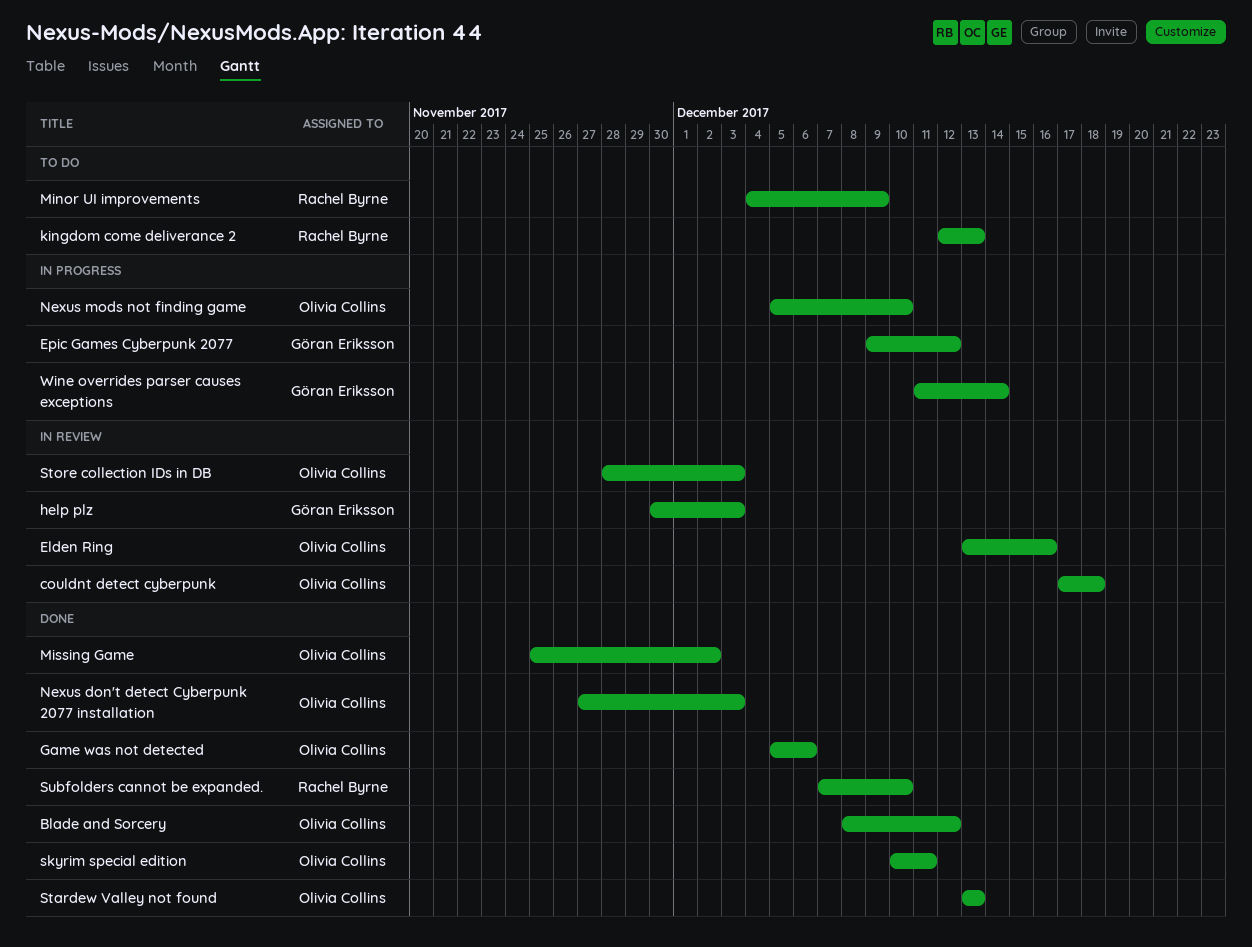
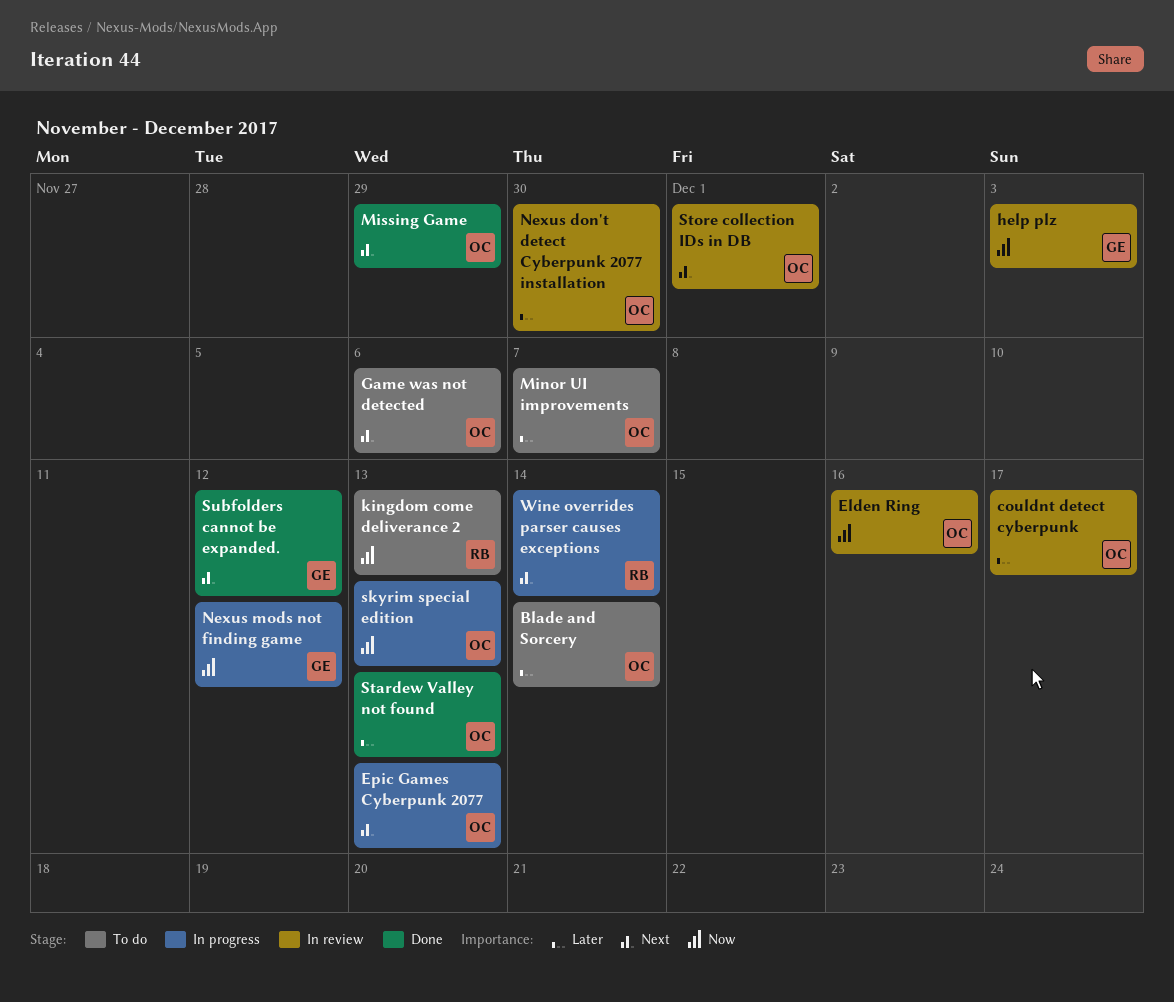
Blade and Sorcery, status: Done -> To do
Blade and Sorcery, due: Dec 12 -> Dec 14
couldnt detect cyberpunk, due: Dec 18 -> Dec 17
Epic Games Cyberpunk 2077, owner: Göran Eriksson -> Olivia Collins
Epic Games Cyberpunk 2077, due: Dec 12 -> Dec 13
Game was not detected, status: Done -> To do
Minor UI improvements, owner: Rachel Byrne -> Olivia Collins
Minor UI improvements, due: Dec 9 -> Dec 7
Missing Game, due: Dec 2 -> Nov 29
Nexus don't detect Cyberpunk 2077 installation, status: Done -> In review
Nexus don't detect Cyberpunk 2077 installation, due: Dec 3 -> Nov 30
Nexus mods not finding game, owner: Olivia Collins -> Göran Eriksson
Nexus mods not finding game, due: Dec 10 -> Dec 12
skyrim special edition, status: Done -> In progress
skyrim special edition, due: Dec 11 -> Dec 13
Store collection IDs in DB, due: Dec 3 -> Dec 1
Subfolders cannot be expanded., owner: Rachel Byrne -> Göran Eriksson
Subfolders cannot be expanded., due: Dec 10 -> Dec 12
Wine overrides parser causes exceptions, owner: Göran Eriksson -> Rachel Byrne

